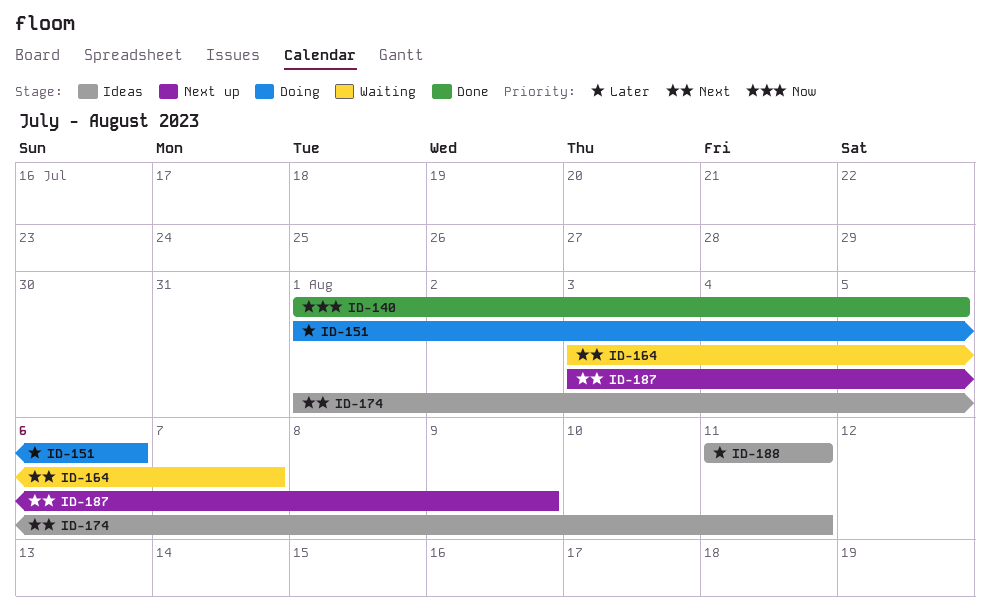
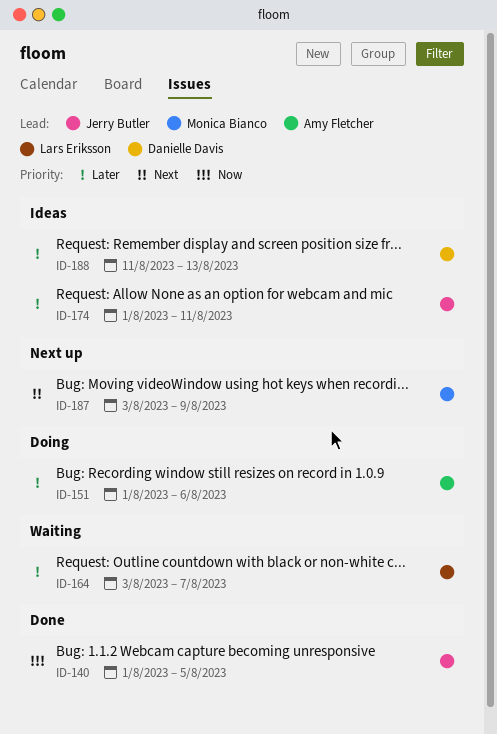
ID-164, priority: Next -> Later
ID-174, priority: Next -> Later
ID-188, due: Aug 11 -> Aug 13

